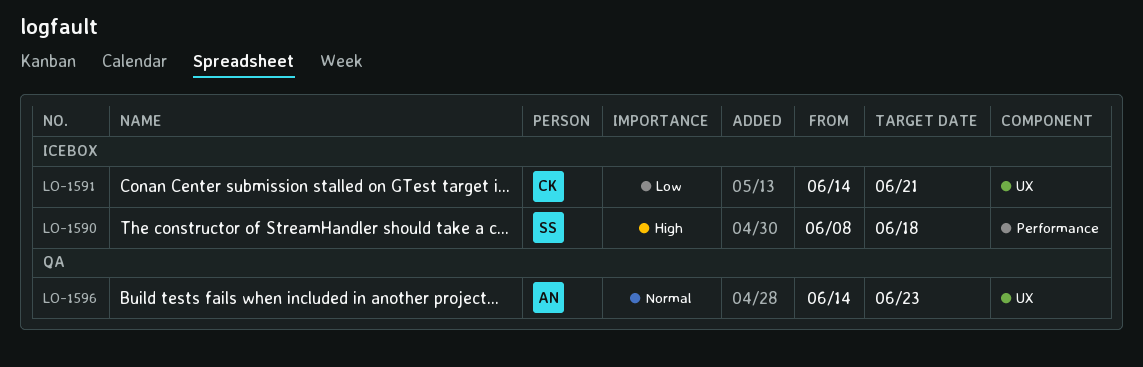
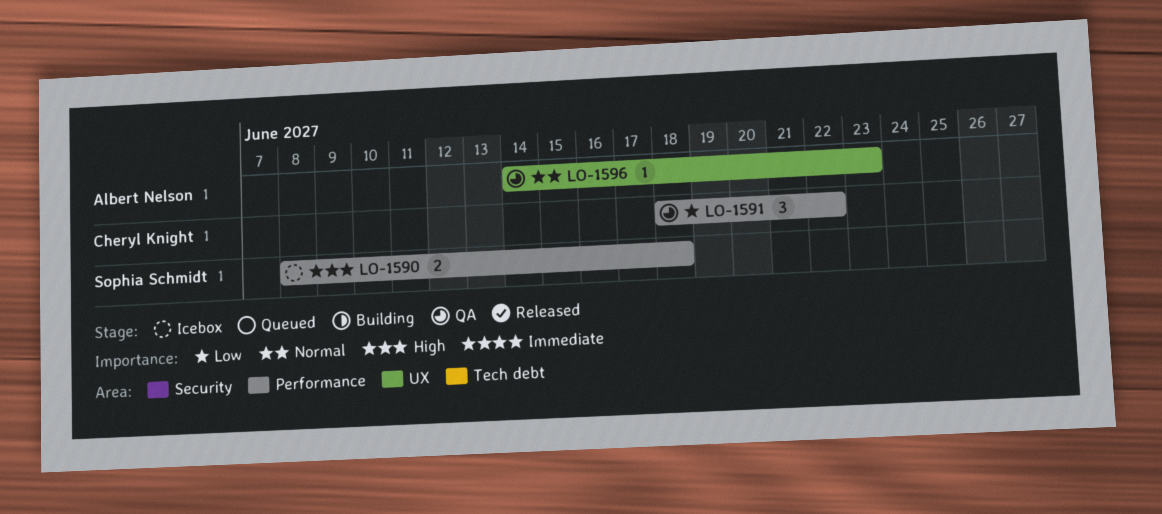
LO-1591, status: Icebox -> QA
LO-1591, label: UX -> Performance
LO-1591, start: Jun 14 -> Jun 18
LO-1591, due: Jun 21 -> Jun 22

